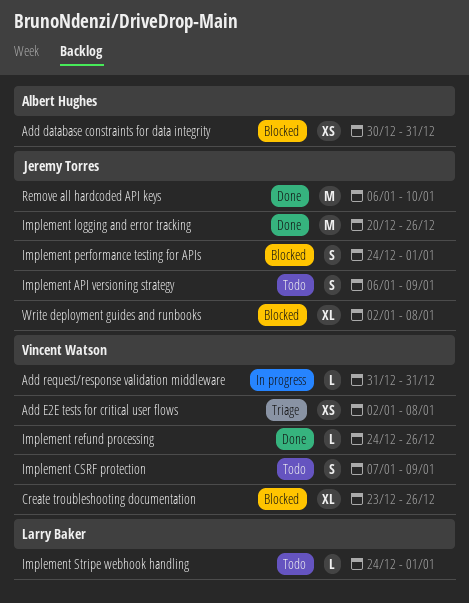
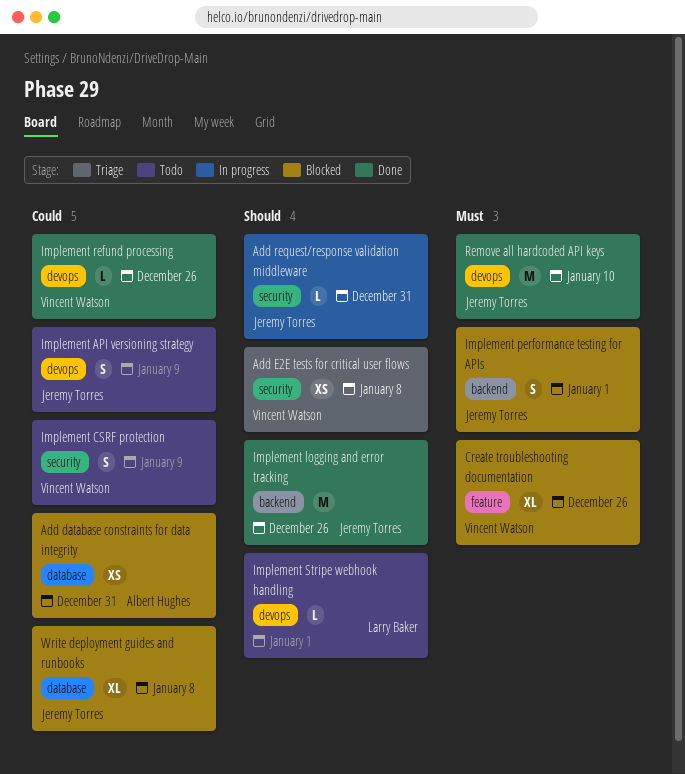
Add request/response validation middleware, owner: Vincent Watson -> Jeremy Torres

